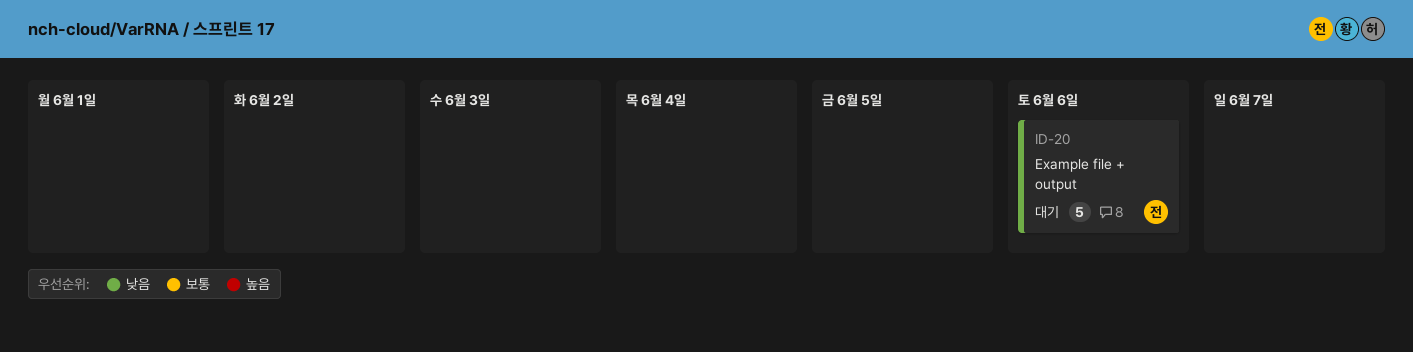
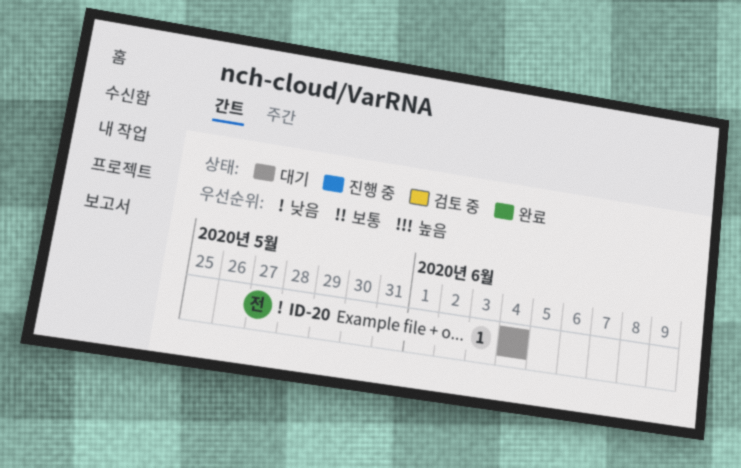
ID-20, estimate: 5 -> 1
ID-20, due: Jun 6 -> Jun 4

